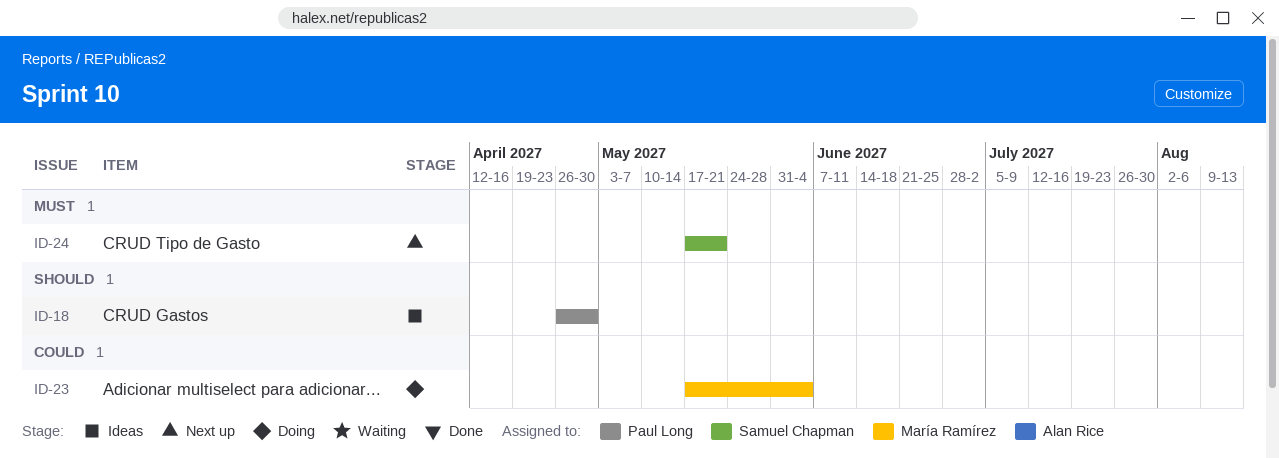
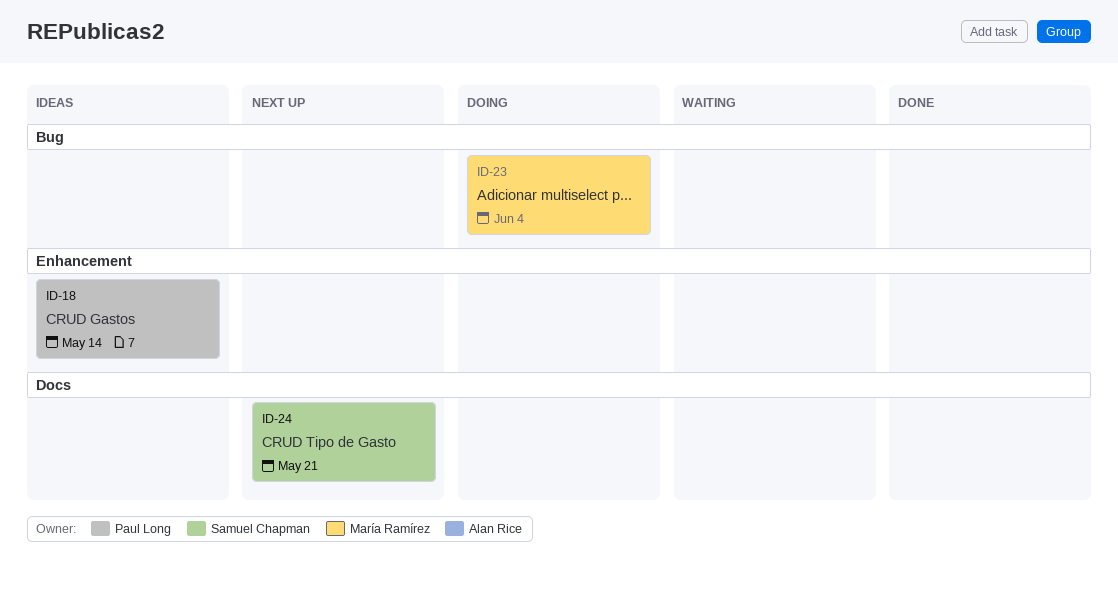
ID-18, due: Apr 30 -> May 14

